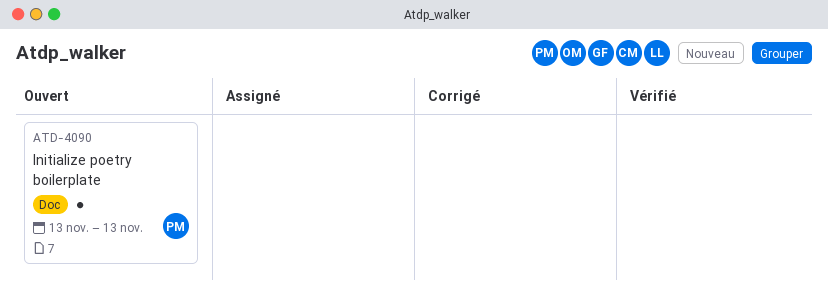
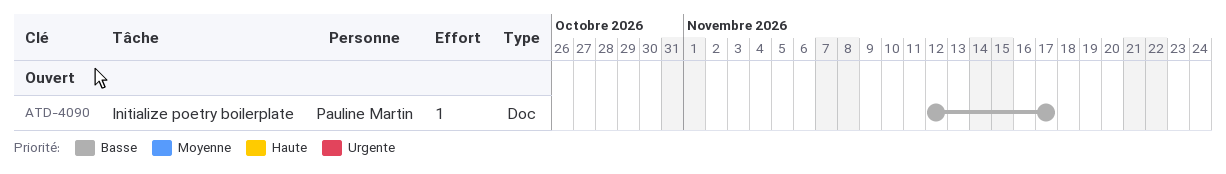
ATD-4090, start: Nov 13 -> Nov 12
ATD-4090, due: Nov 13 -> Nov 17

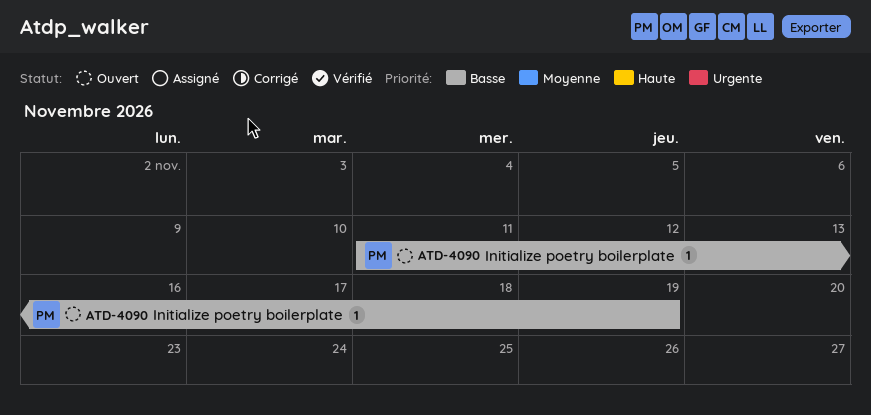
ATD-4090, start: Nov 12 -> Nov 11
ATD-4090, due: Nov 17 -> Nov 19

